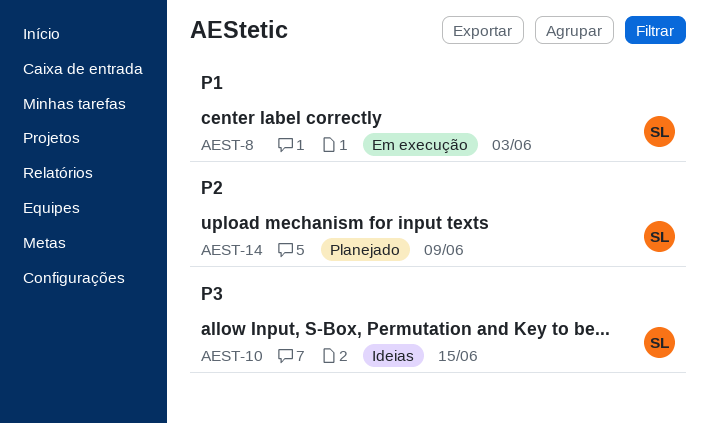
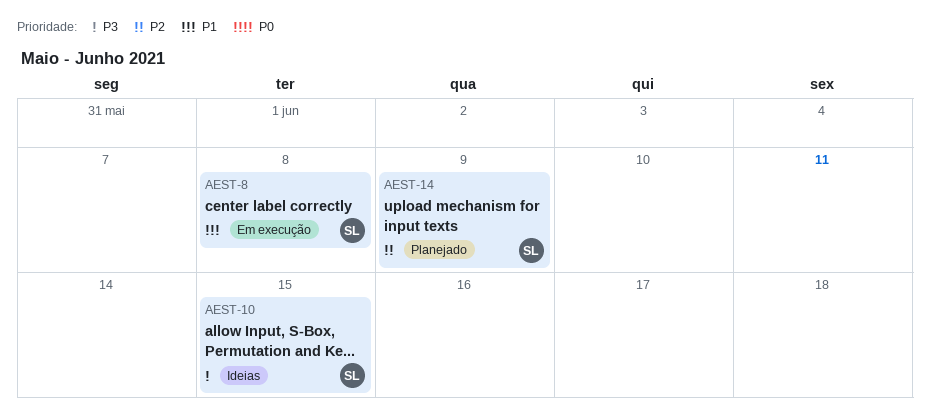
AEST-8, due: Jun 3 -> Jun 8

